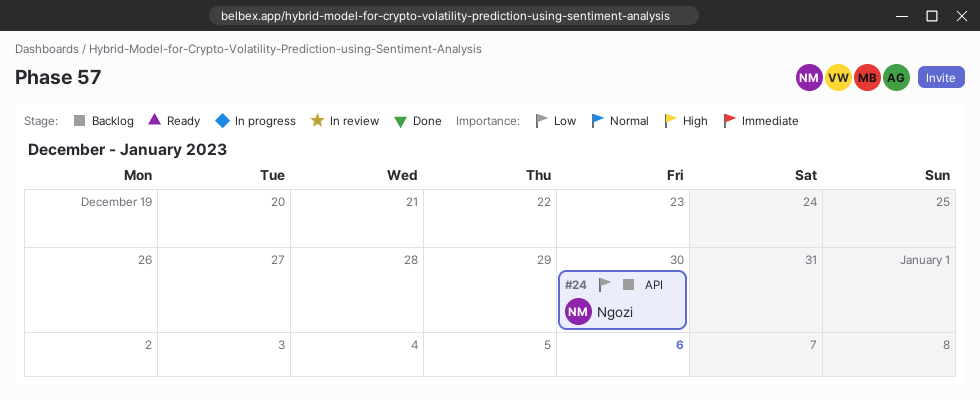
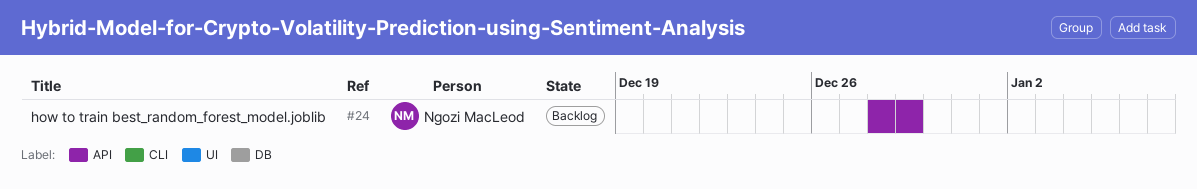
#24, due: Dec 30 -> Dec 29

